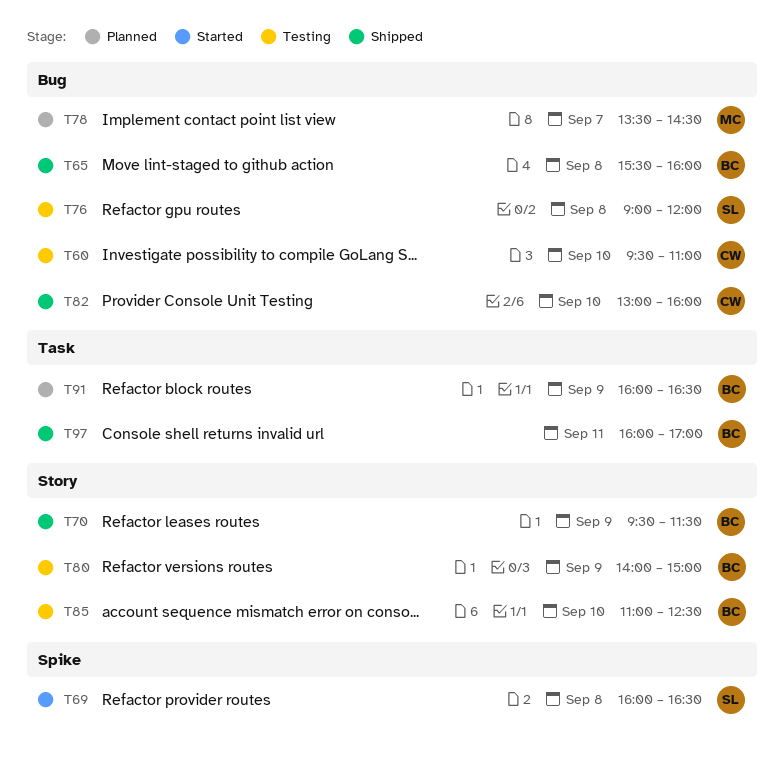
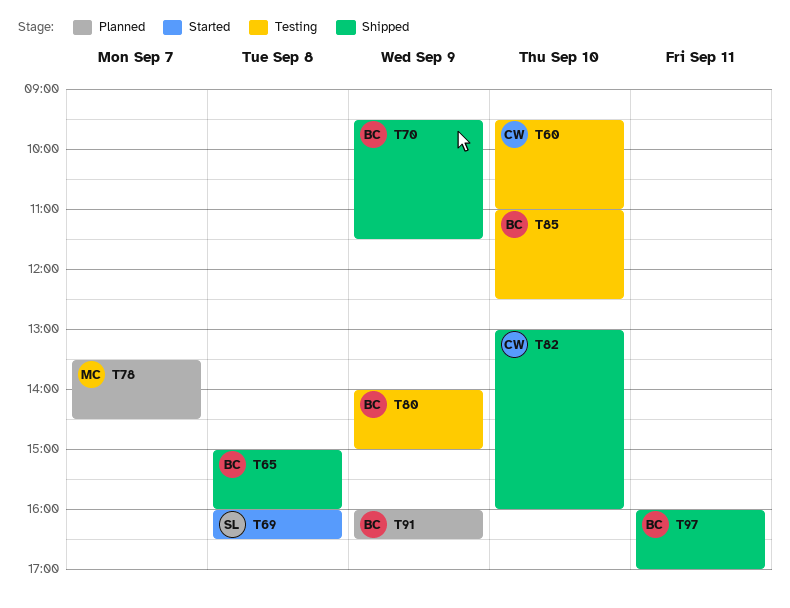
T65, begins: 15:30 -> 15:00
T76: present -> none

